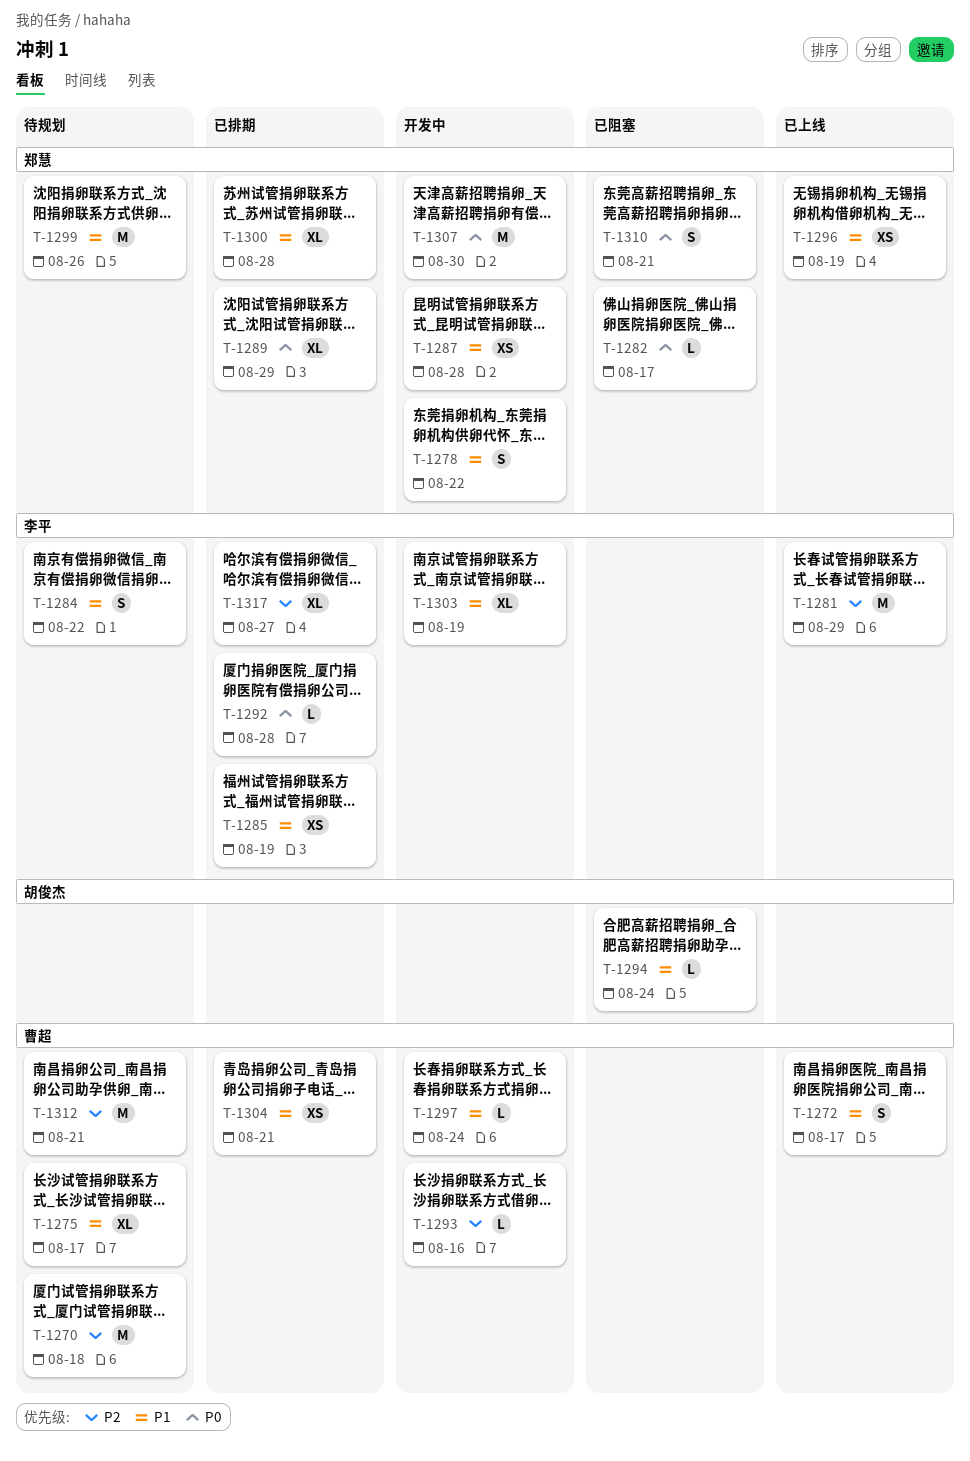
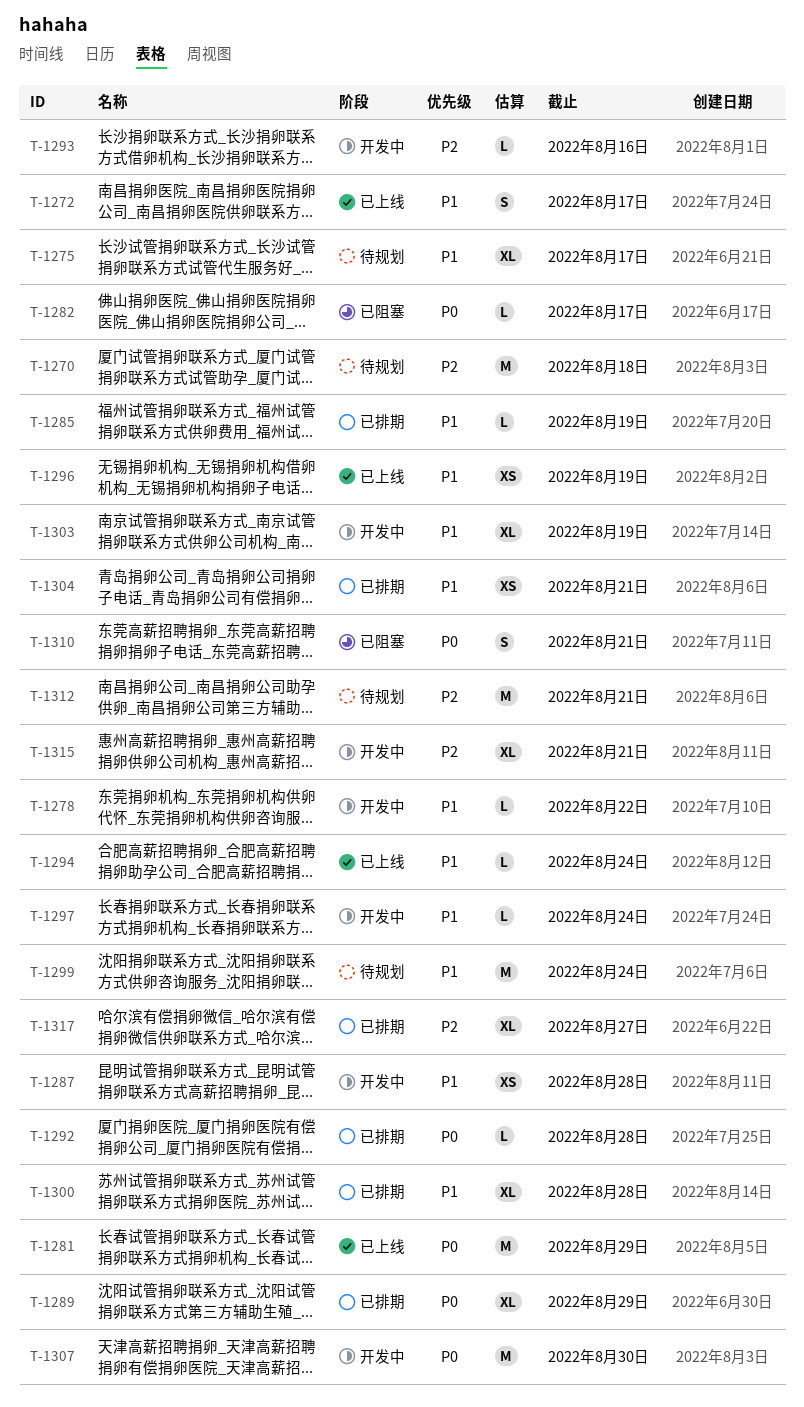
T-1278, estimate: S -> L
T-1281, priority: P2 -> P0
T-1284: present -> none
T-1285, estimate: XS -> L
T-1294, status: 已阻塞 -> 已上线
T-1299, due: Aug 26 -> Aug 24
T-1315: none -> present

